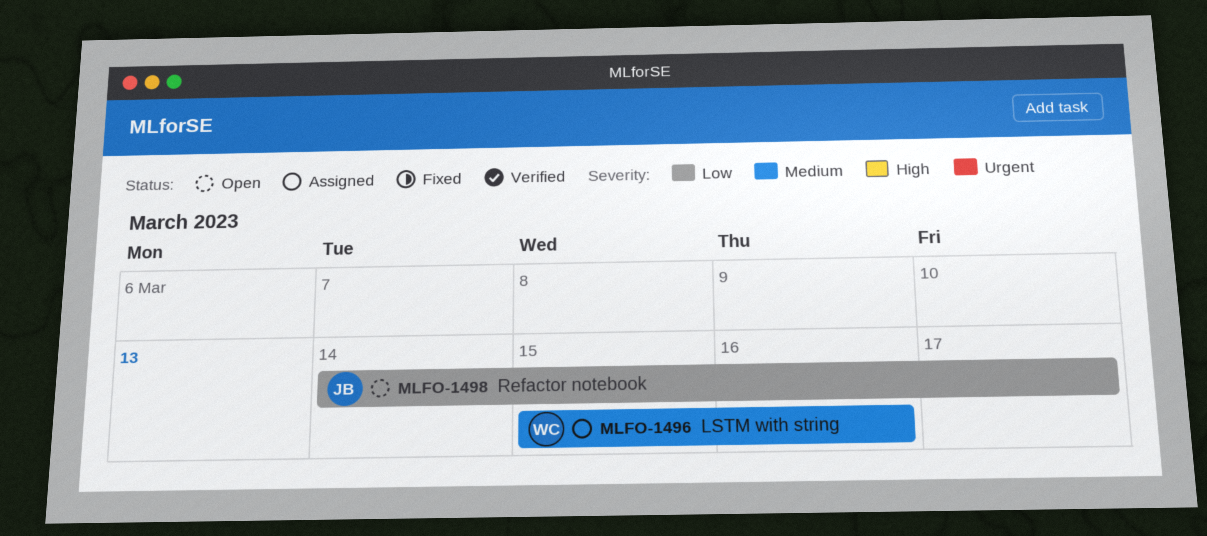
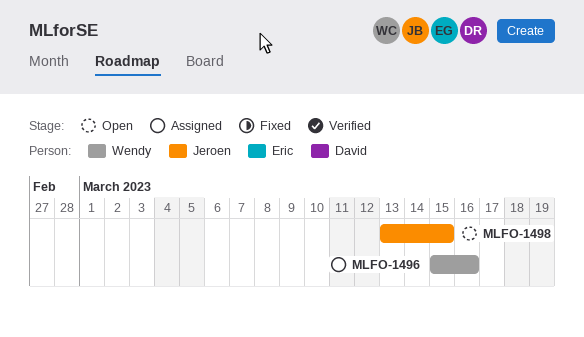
MLFO-1498, start: Mar 14 -> Mar 13
MLFO-1498, due: Mar 17 -> Mar 15

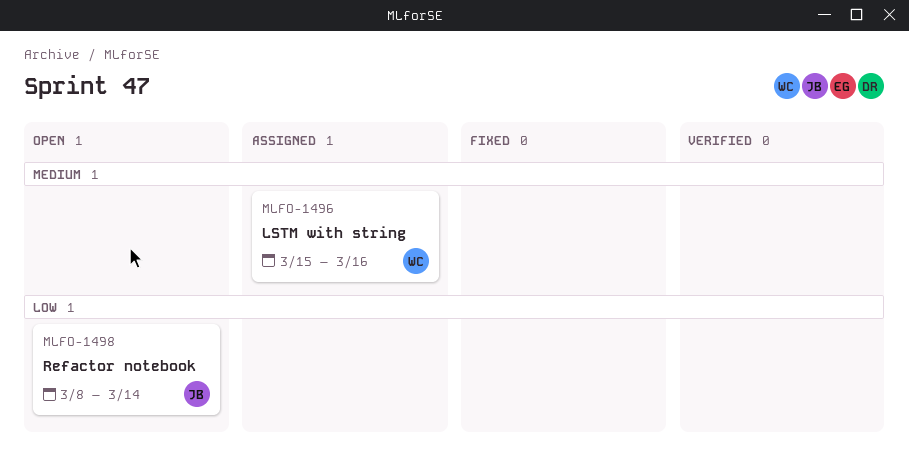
MLFO-1498, start: Mar 13 -> Mar 8
MLFO-1498, due: Mar 15 -> Mar 14

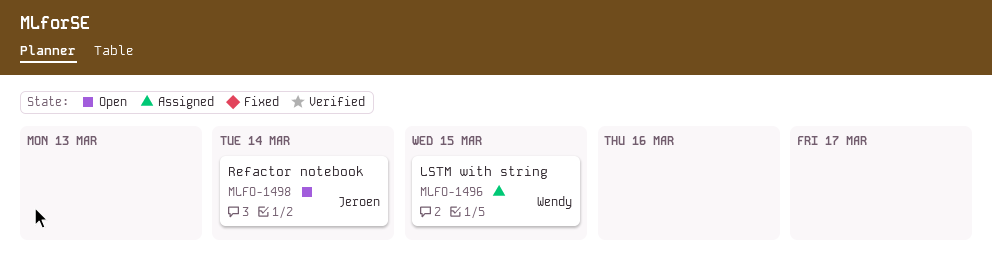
MLFO-1496, due: Mar 16 -> Mar 15

